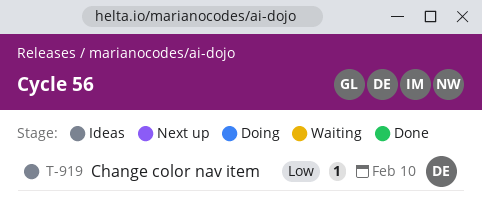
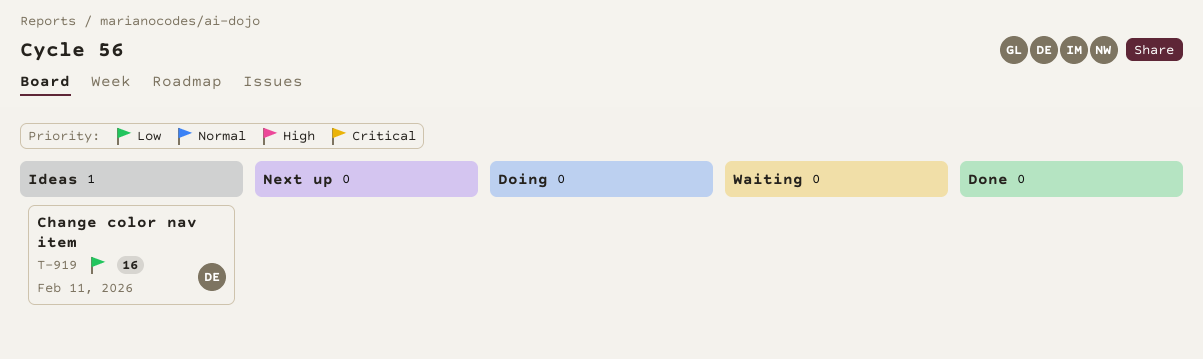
T-919, estimate: 1 -> 16
T-919, due: Feb 10 -> Feb 11

